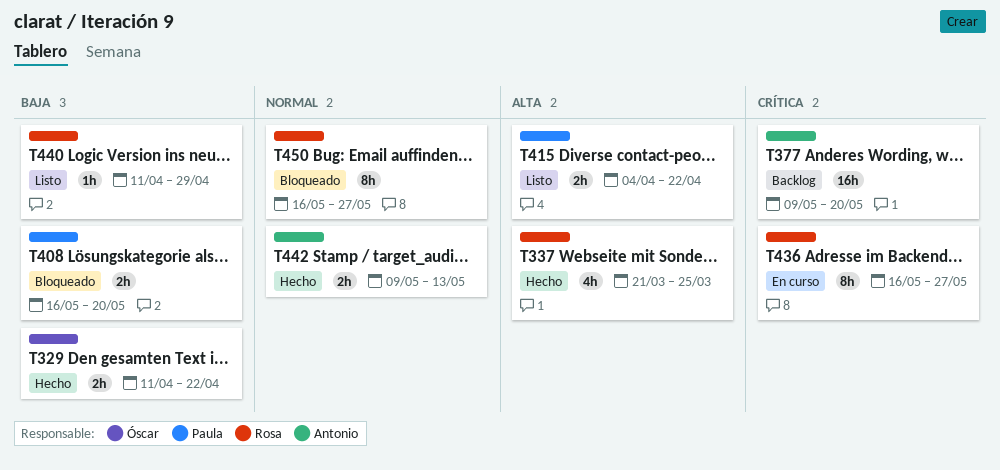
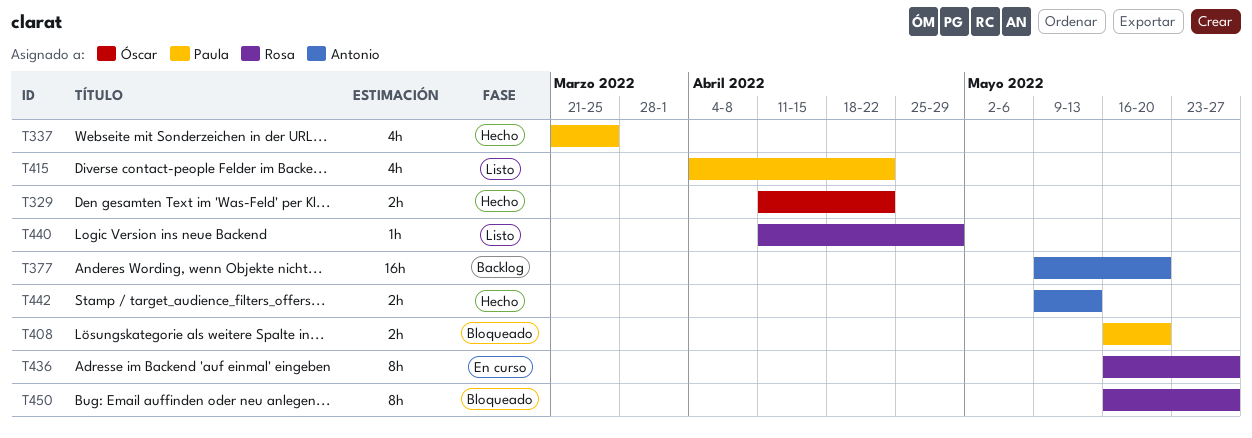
T337, owner: Rosa -> Paula
T415, estimate: 2h -> 4h

